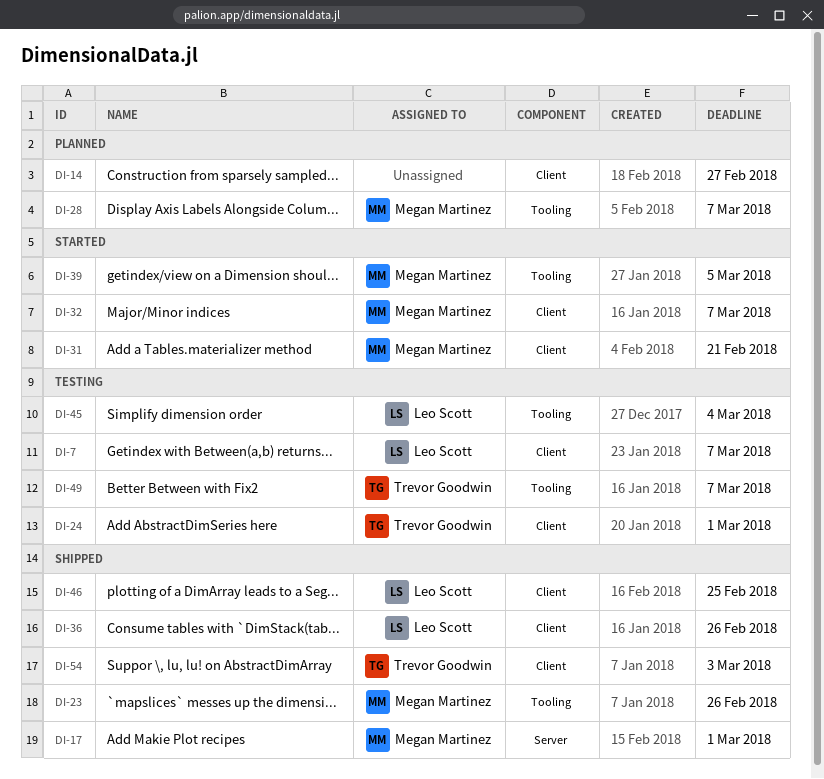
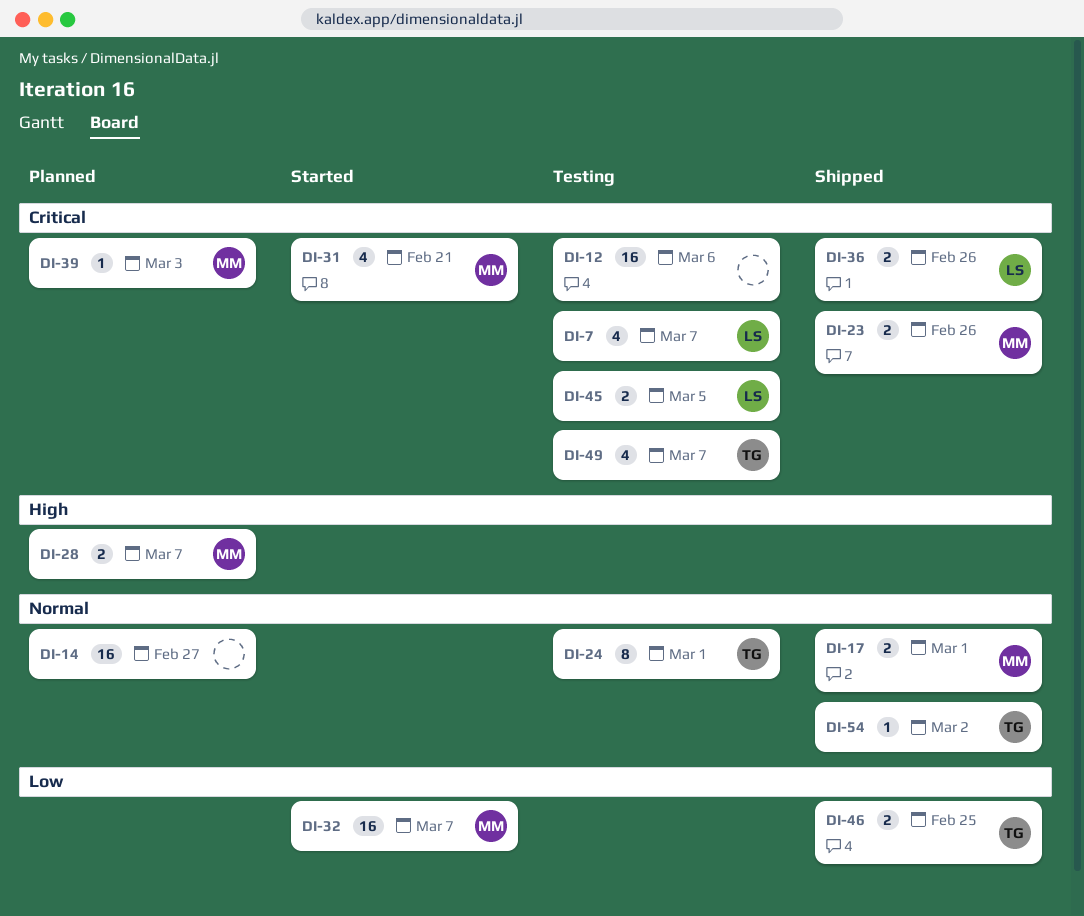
DI-12: none -> present
DI-39, status: Started -> Planned
DI-39, due: Mar 5 -> Mar 3
DI-45, due: Mar 4 -> Mar 5
DI-46, owner: Leo Scott -> Trevor Goodwin
DI-54, due: Mar 3 -> Mar 2

